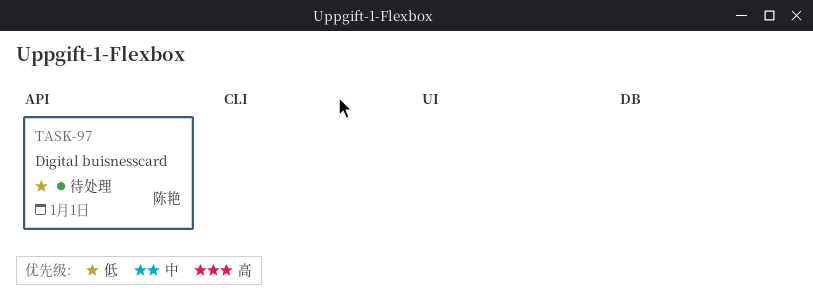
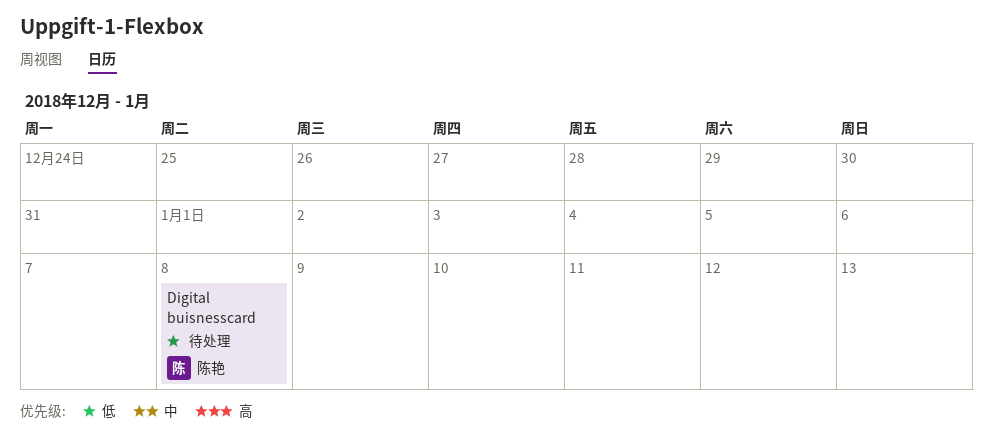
Digital buisnesscard, due: Jan 1 -> Jan 8

